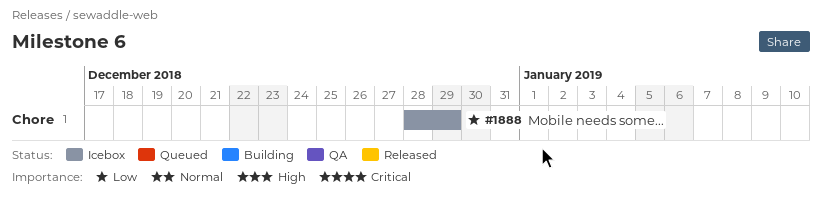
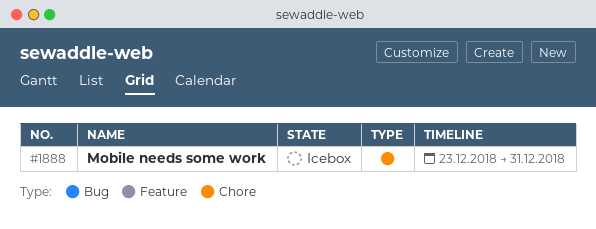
#1888, start: Dec 28 -> Dec 23
#1888, due: Dec 29 -> Dec 31

